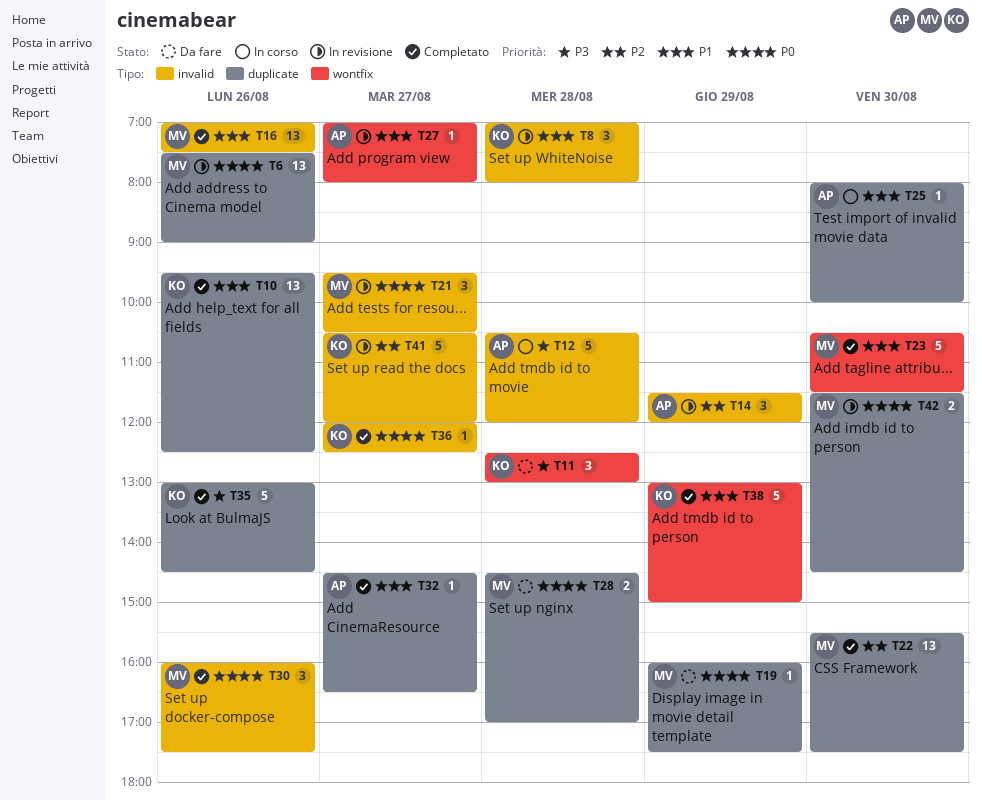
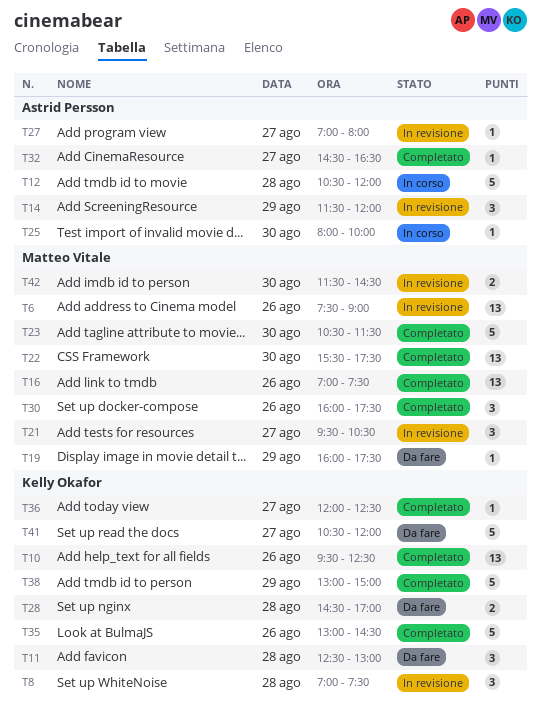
T8, ends: 08:00 -> 07:30
T28, owner: Matteo Vitale -> Kelly Okafor
T41, status: In revisione -> Da fare

